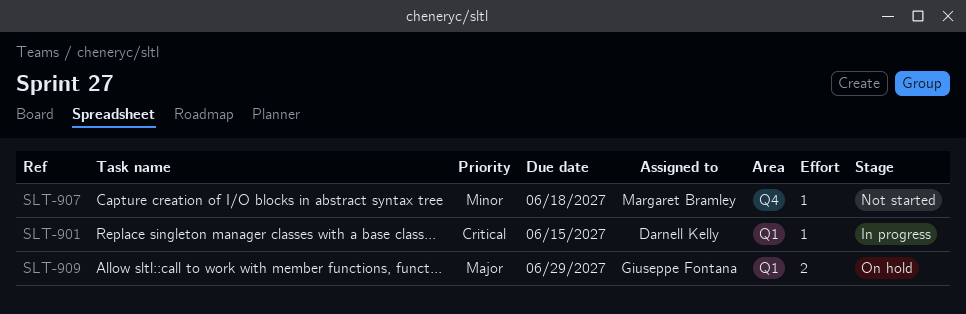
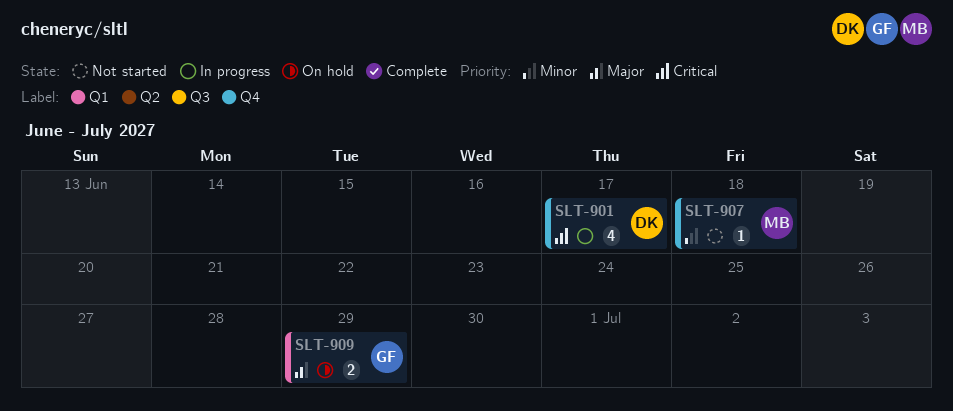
SLT-901, label: Q1 -> Q4
SLT-901, estimate: 1 -> 4
SLT-901, due: Jun 15 -> Jun 17

